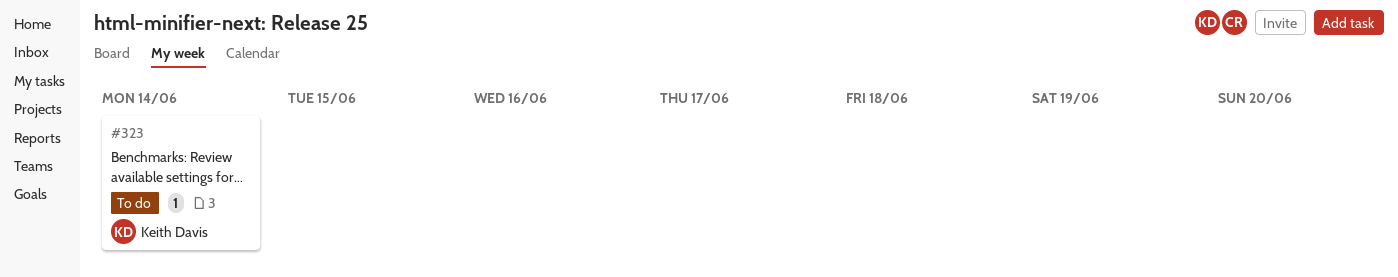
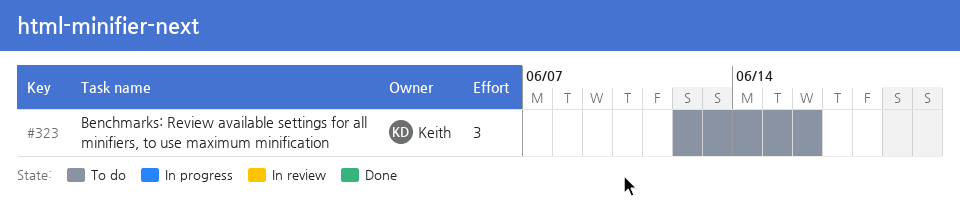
#323, estimate: 1 -> 3
#323, due: Jun 14 -> Jun 16

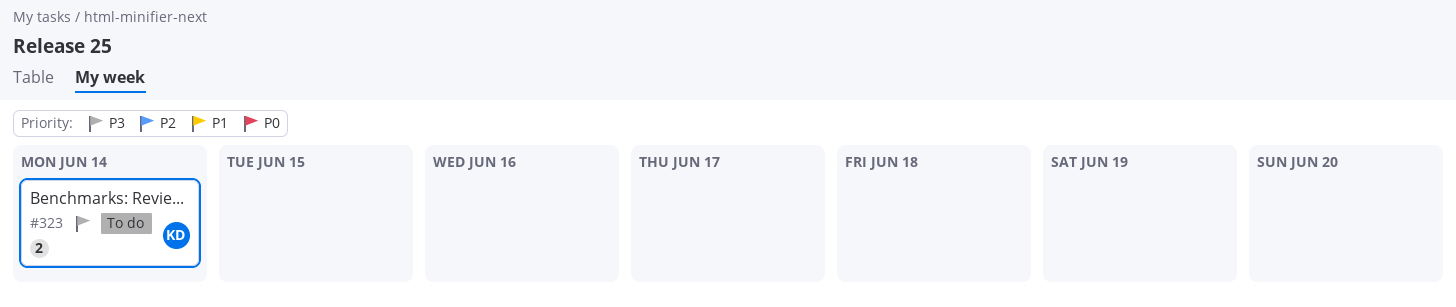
#323, estimate: 3 -> 2
#323, due: Jun 16 -> Jun 14

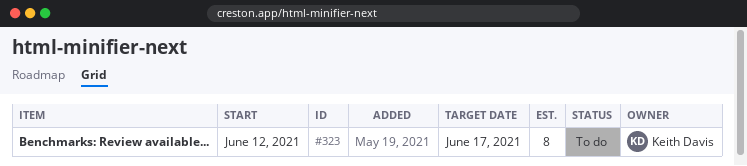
#323, estimate: 2 -> 8
#323, due: Jun 14 -> Jun 17

